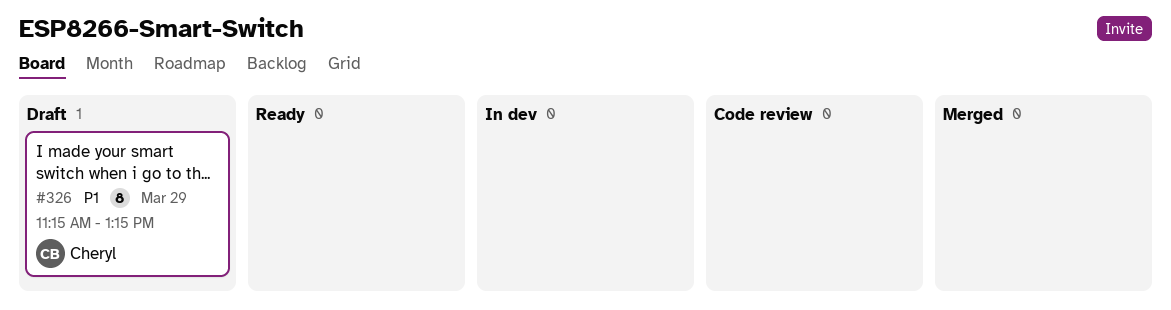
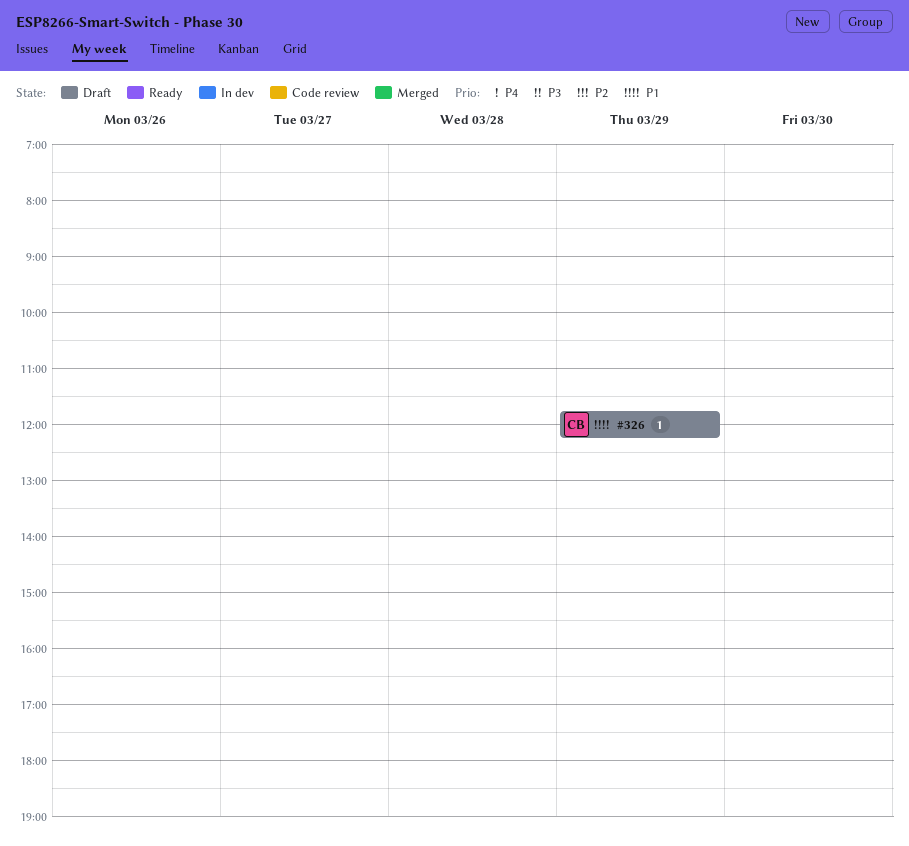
#326, estimate: 8 -> 1
#326, begins: 11:15 -> 11:45
#326, ends: 13:15 -> 12:15

